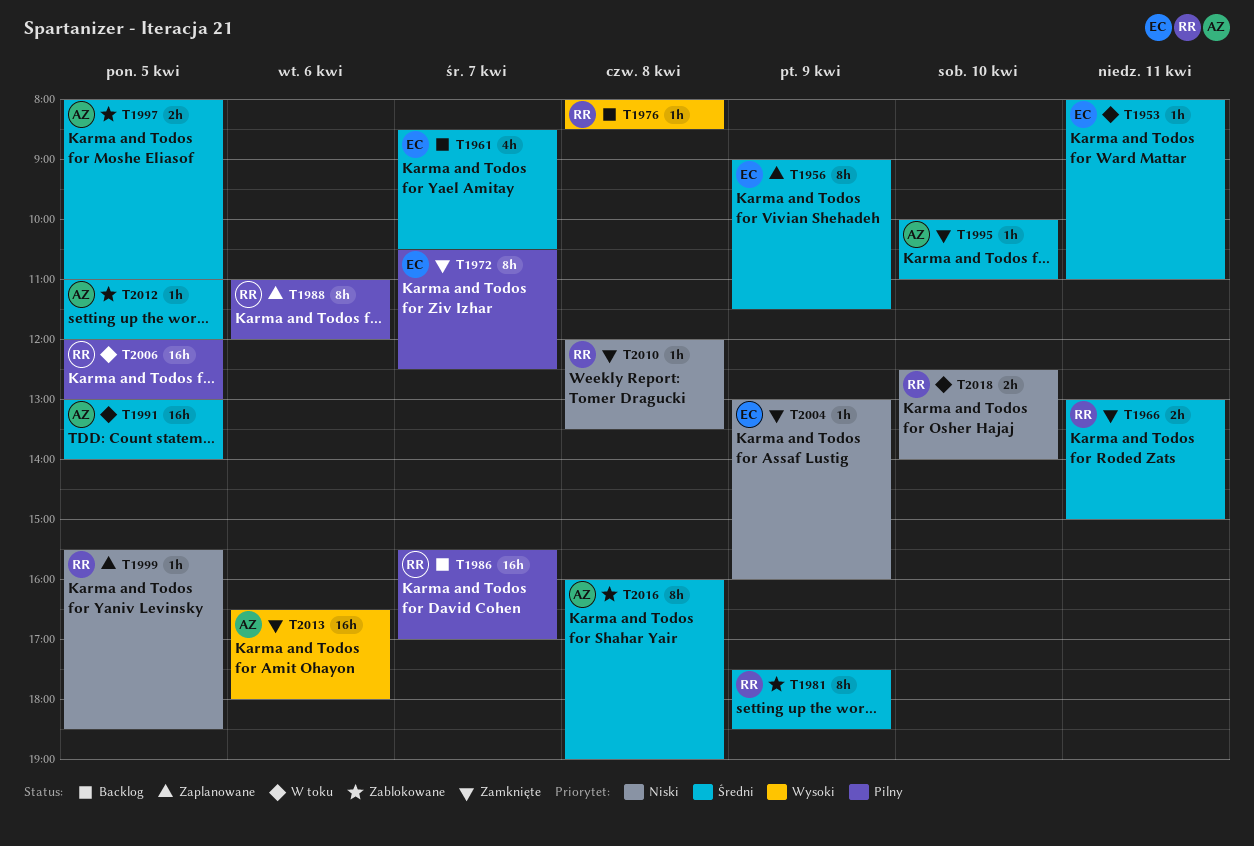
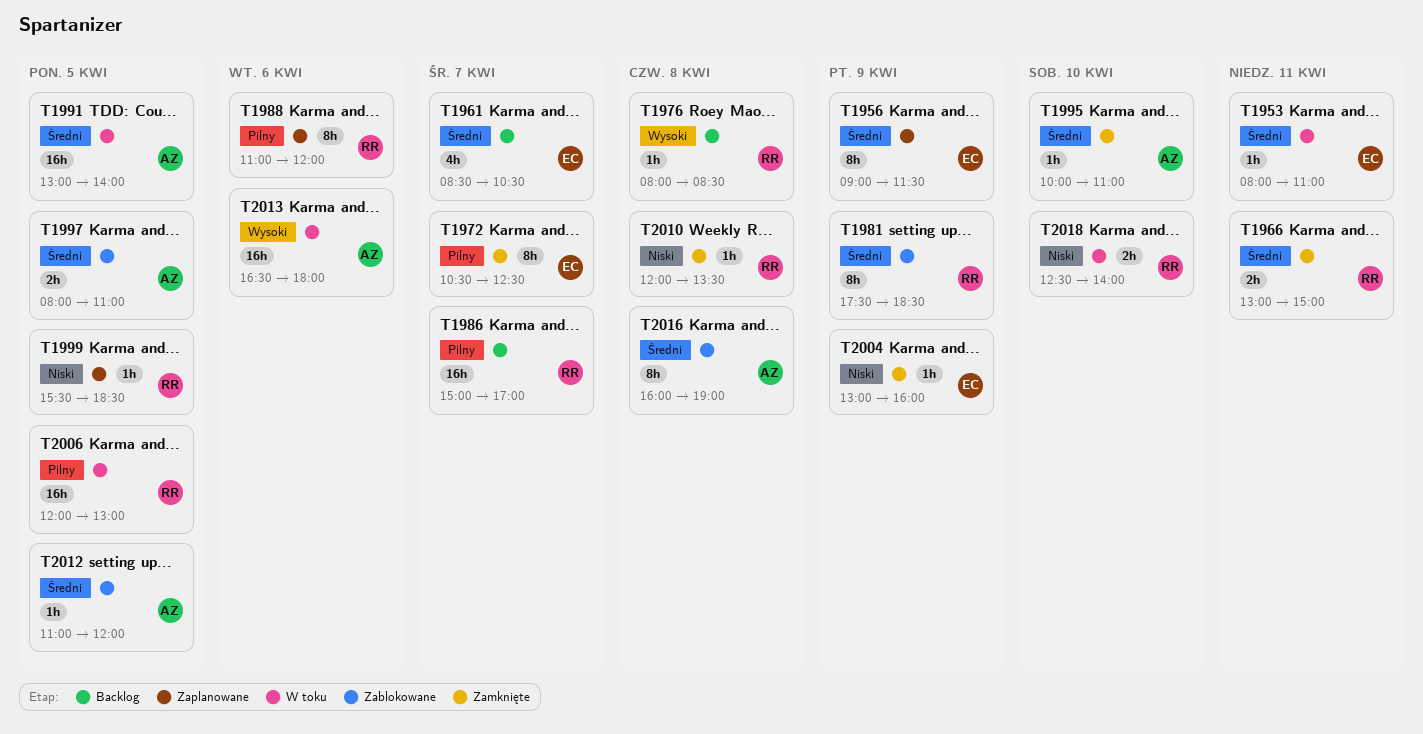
T1986, begins: 15:30 -> 15:00
T2013, status: Zamknięte -> W toku

